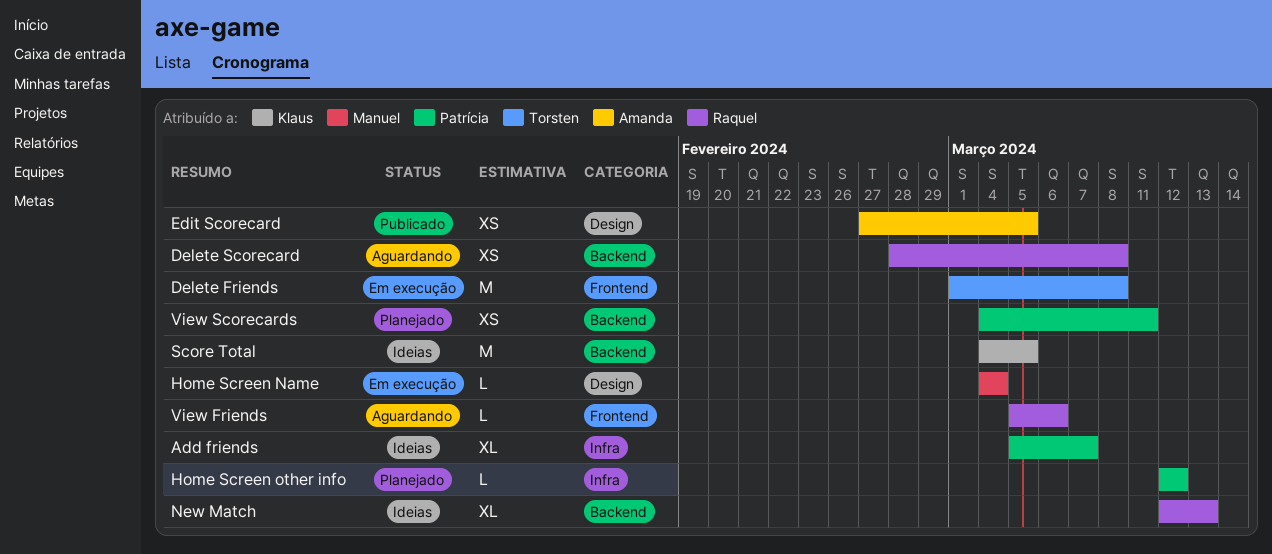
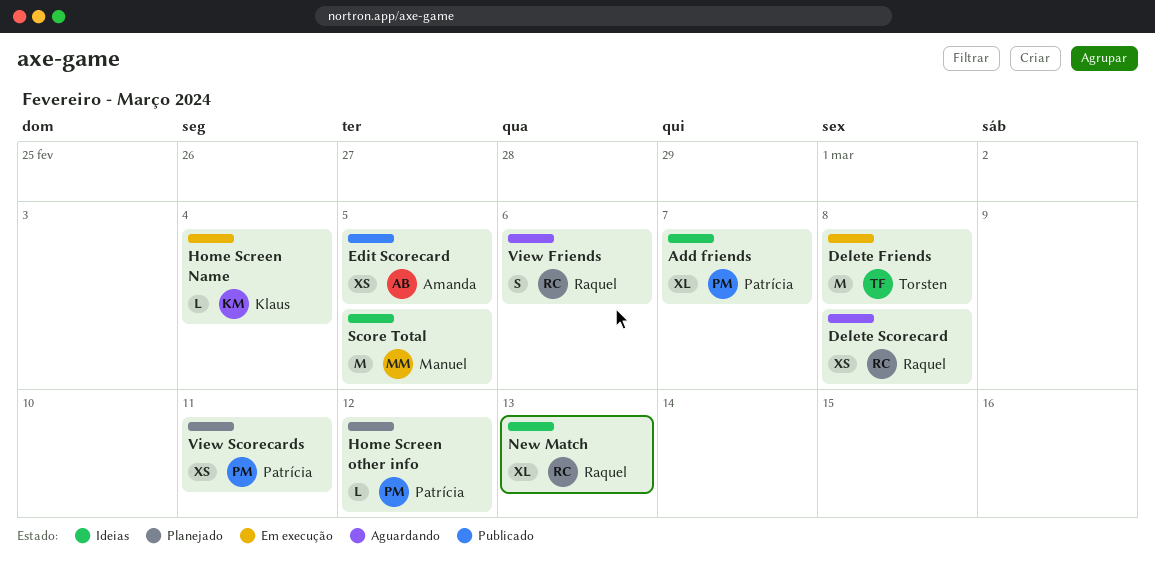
Home Screen Name, owner: Manuel -> Klaus
Score Total, owner: Klaus -> Manuel
View Friends, estimate: L -> S

